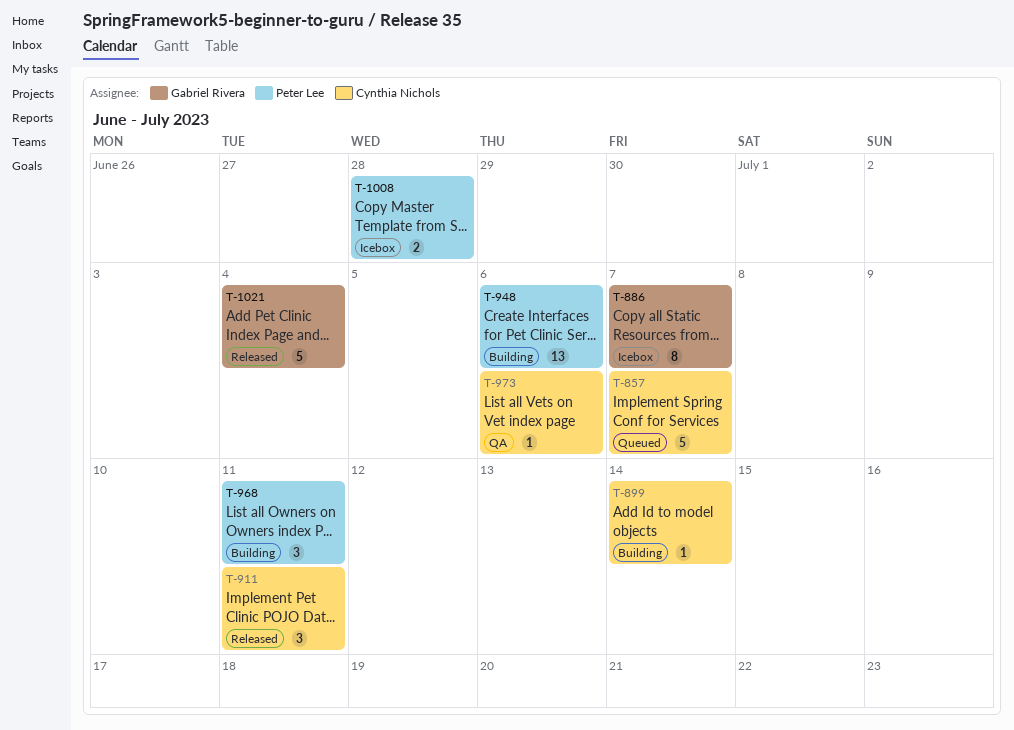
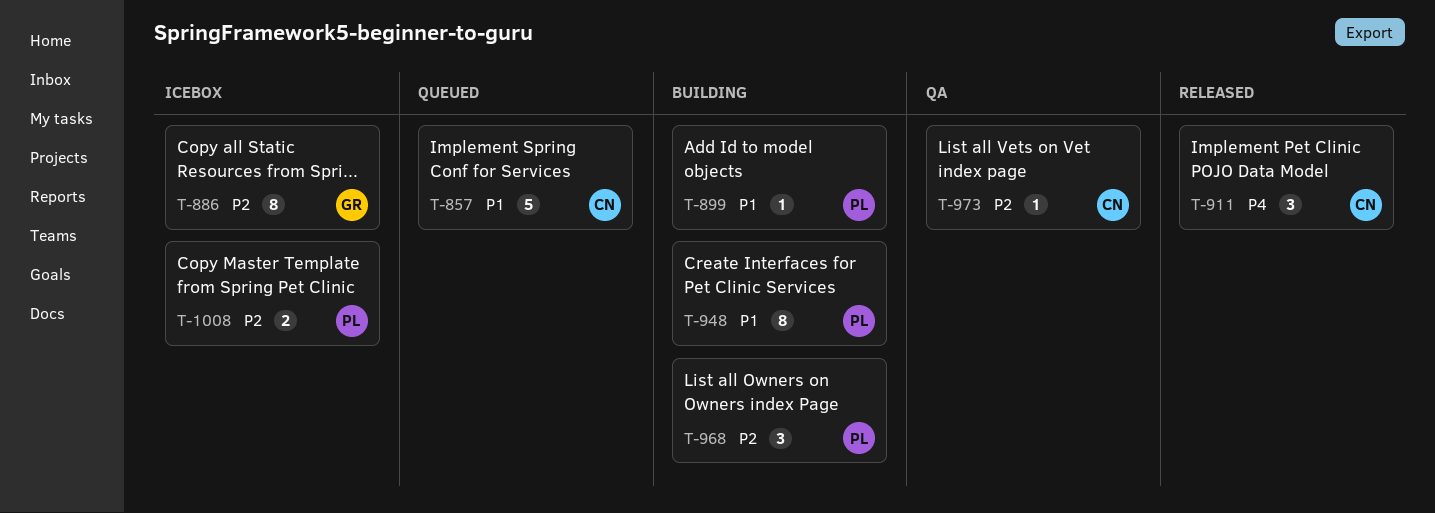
T-899, owner: Cynthia Nichols -> Peter Lee
T-948, estimate: 13 -> 8
T-1021: present -> none

